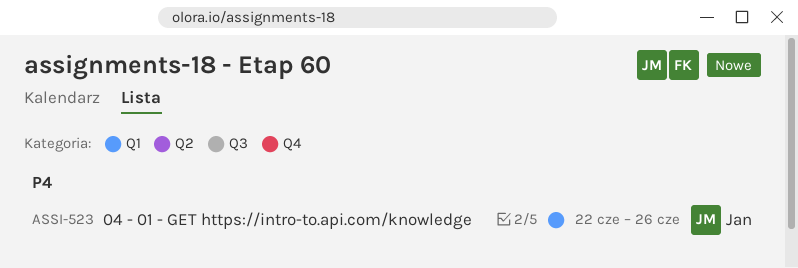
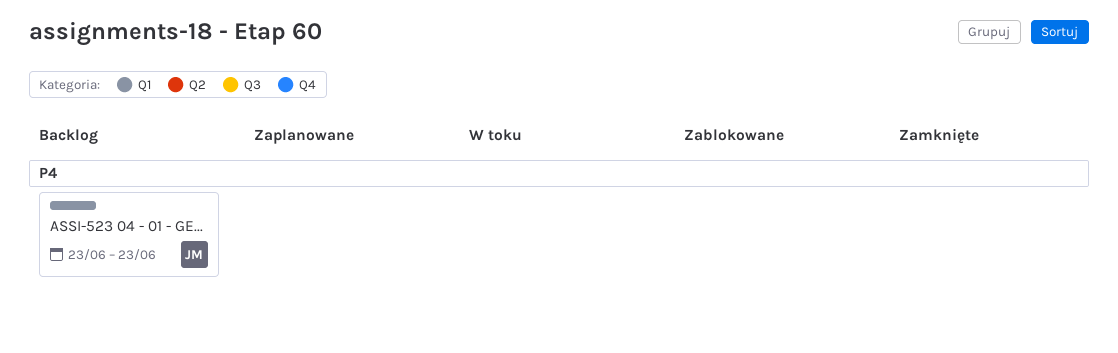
ASSI-523, start: Jun 22 -> Jun 23
ASSI-523, due: Jun 26 -> Jun 23

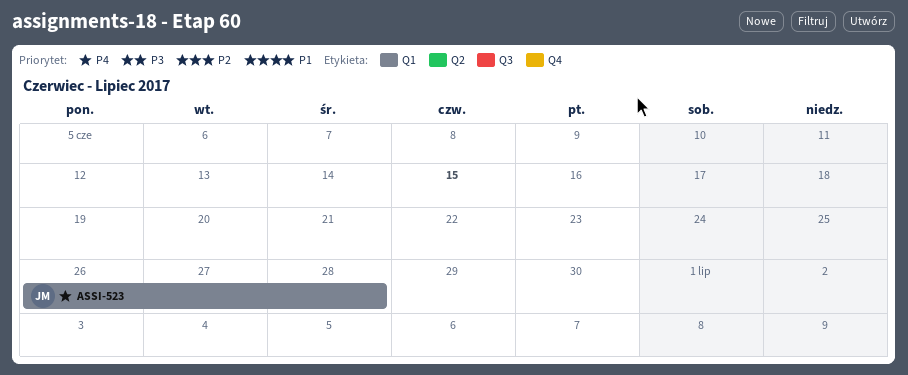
ASSI-523, start: Jun 23 -> Jun 26
ASSI-523, due: Jun 23 -> Jun 28

